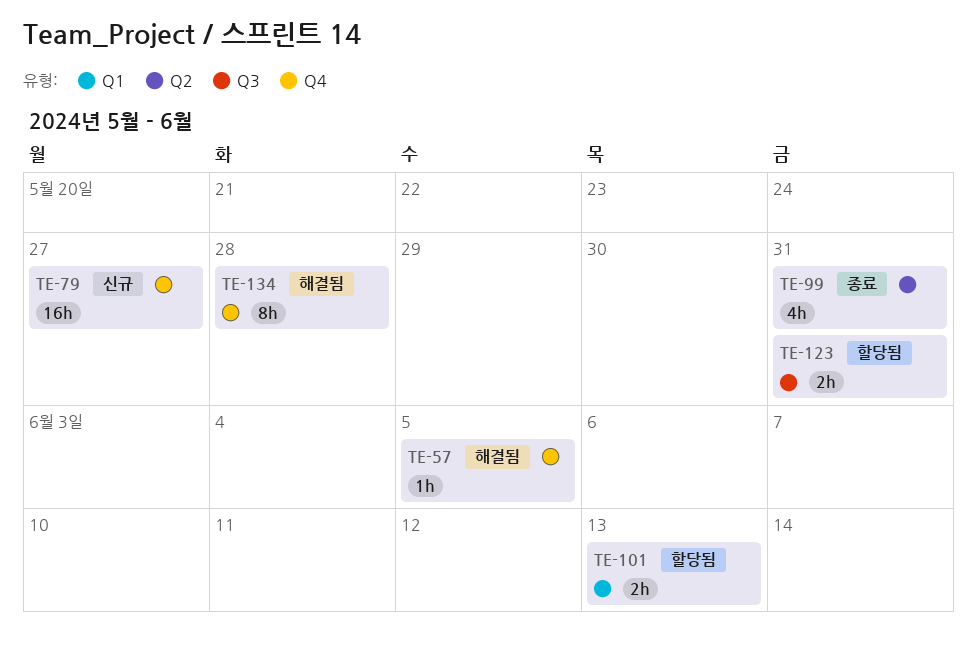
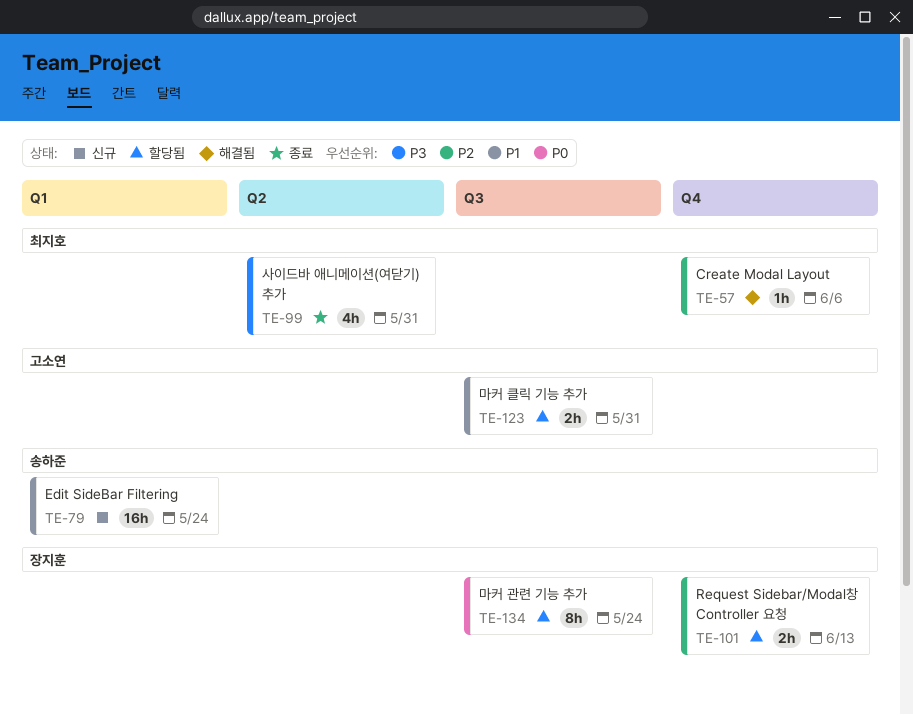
TE-57, due: Jun 5 -> Jun 6
TE-79, label: Q4 -> Q1
TE-79, due: May 27 -> May 24
TE-101, label: Q1 -> Q4
TE-134, status: 해결됨 -> 할당됨
TE-134, label: Q4 -> Q3
TE-134, due: May 28 -> May 24

